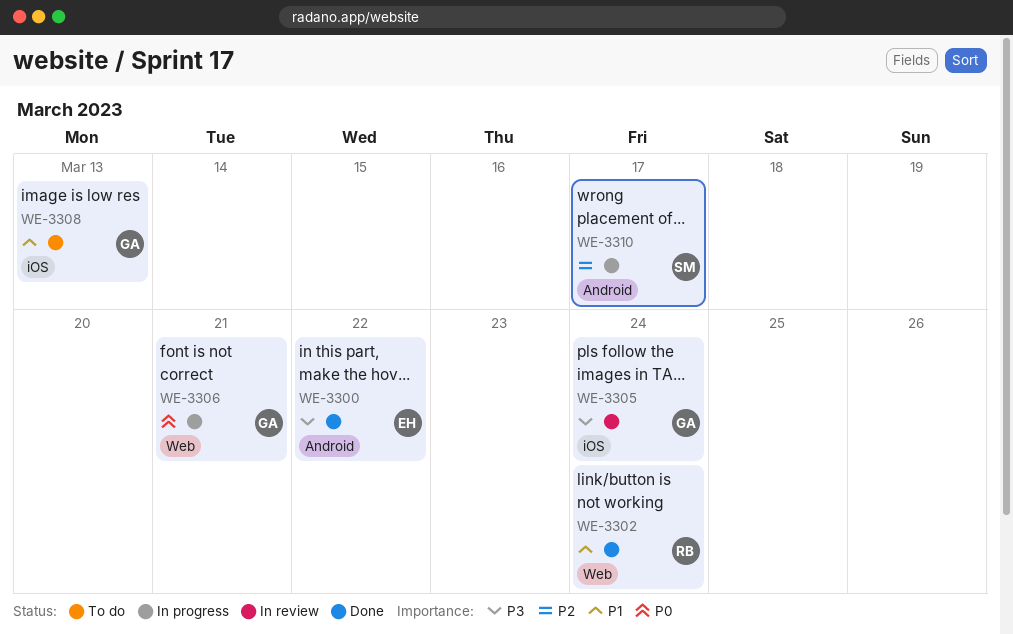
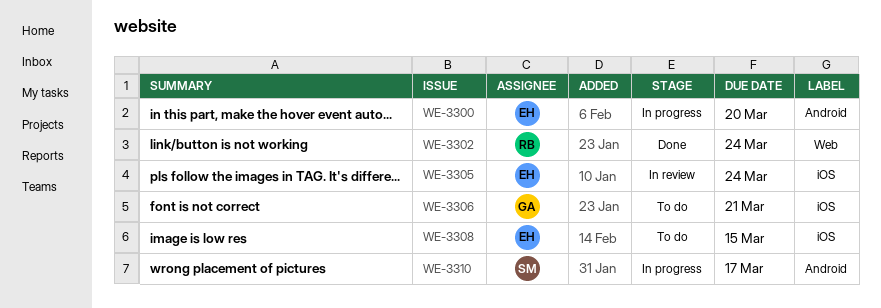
WE-3300, status: Done -> In progress
WE-3300, due: Mar 22 -> Mar 20
WE-3305, owner: GA -> EH
WE-3306, status: In progress -> To do
WE-3306, label: Web -> iOS
WE-3308, owner: GA -> EH
WE-3308, due: Mar 13 -> Mar 15

